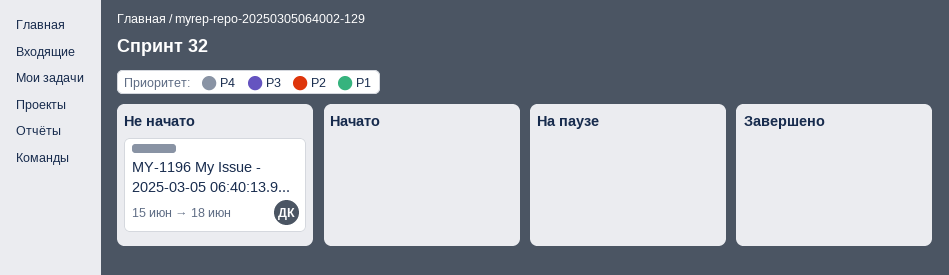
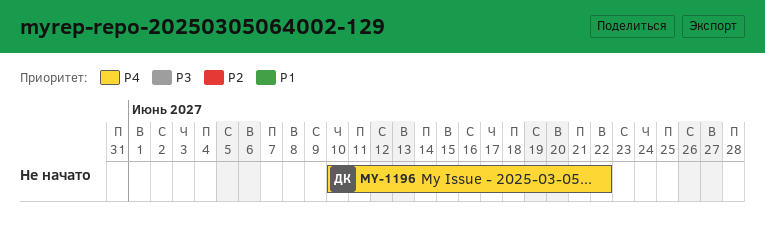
MY-1196, start: Jun 15 -> Jun 10
MY-1196, due: Jun 18 -> Jun 22

